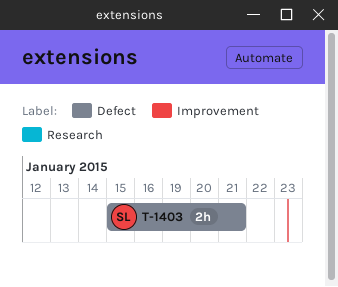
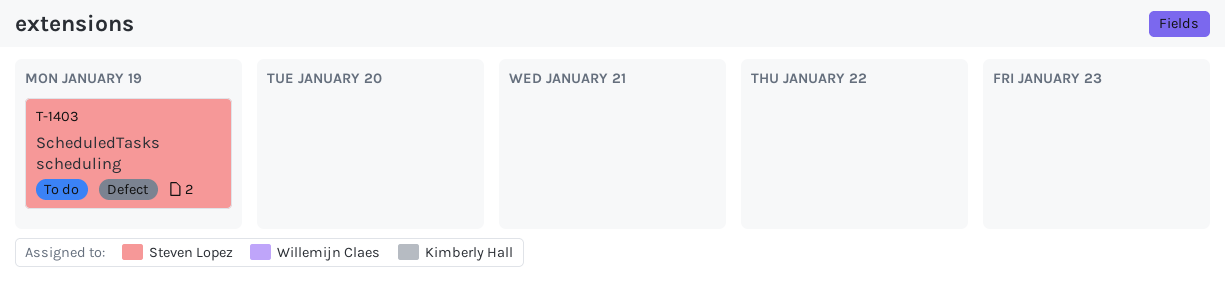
T-1403, due: Jan 21 -> Jan 19

